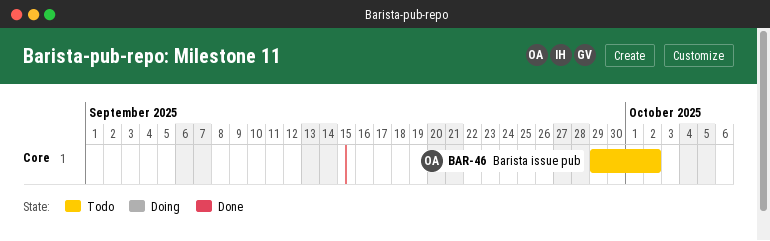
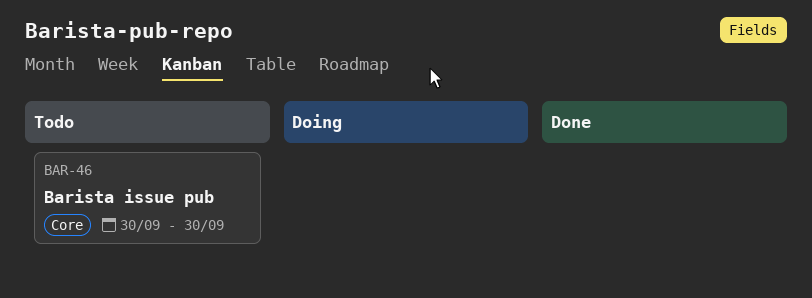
BAR-46, start: Sep 29 -> Sep 30
BAR-46, due: Oct 2 -> Sep 30

